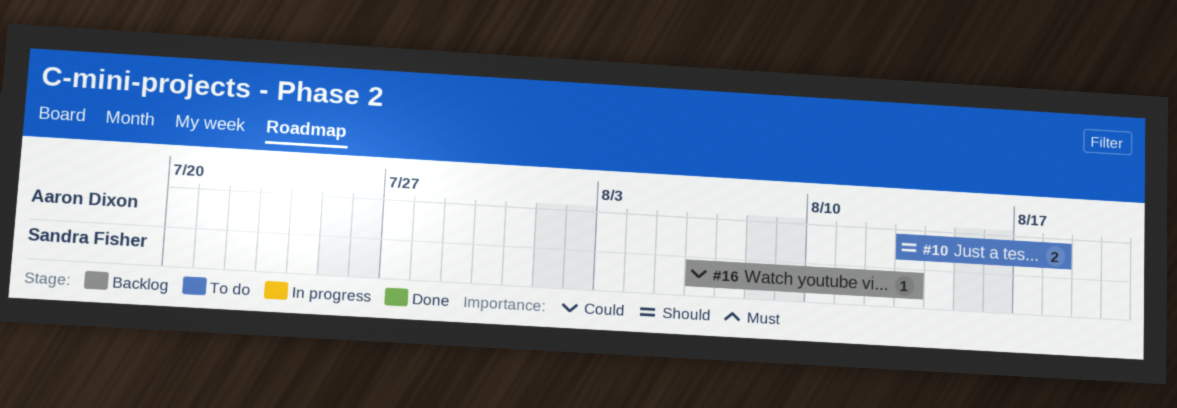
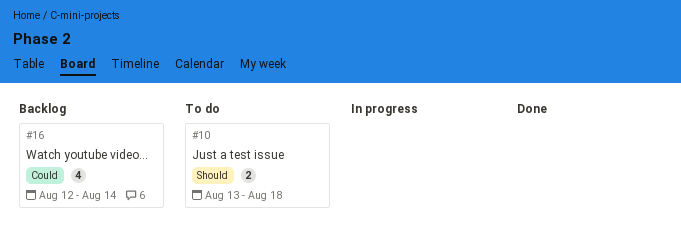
#16, estimate: 1 -> 4
#16, start: Aug 6 -> Aug 12
#16, due: Aug 13 -> Aug 14

